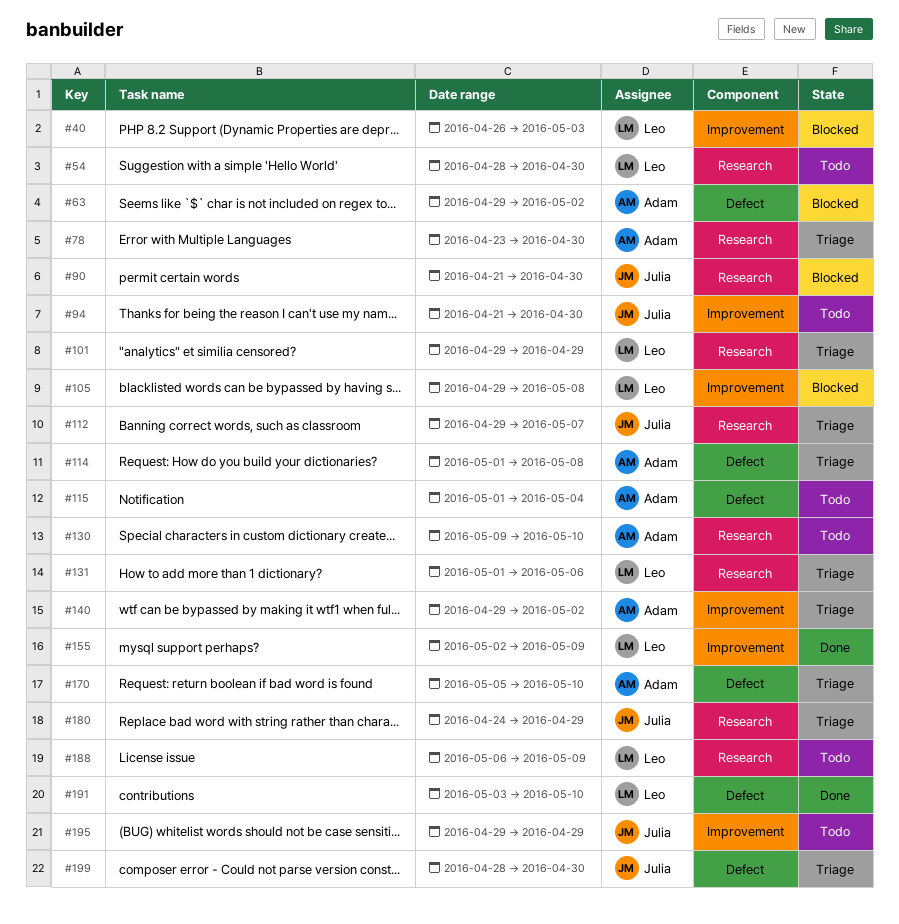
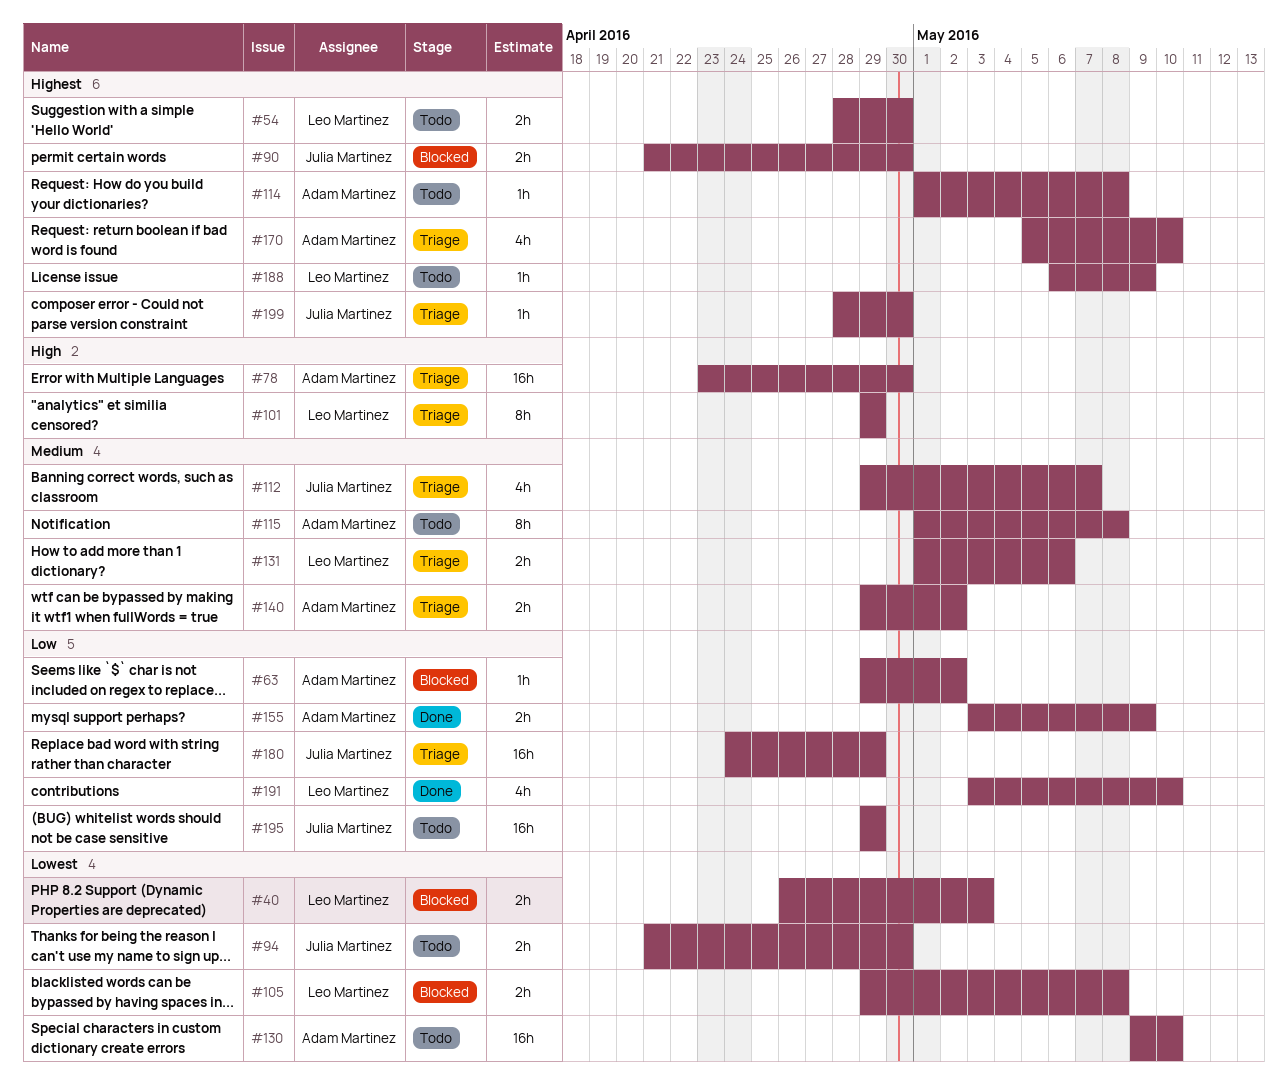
#114, status: Triage -> Todo
#115, due: May 4 -> May 8
#155, owner: Leo Martinez -> Adam Martinez
#155, start: May 2 -> May 3

